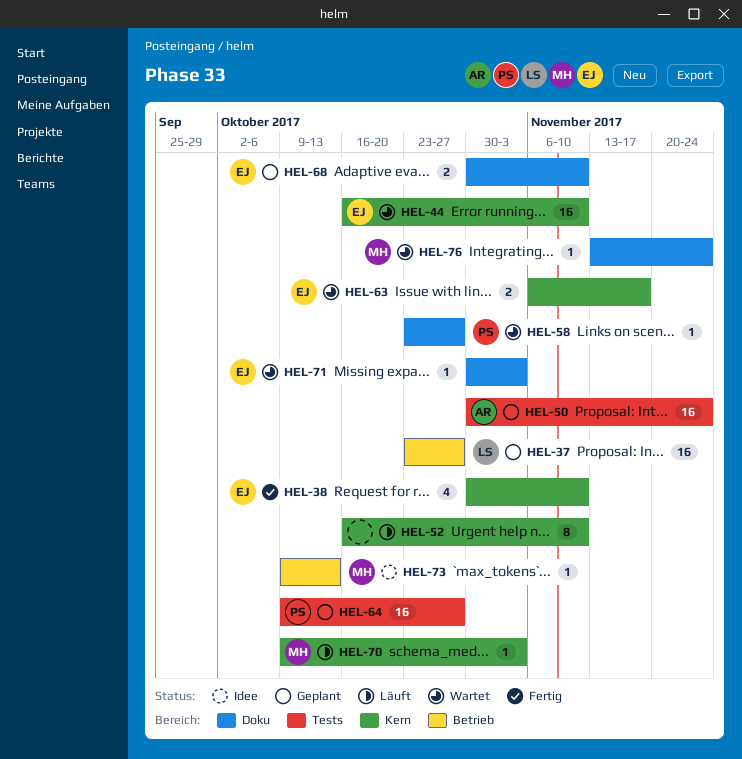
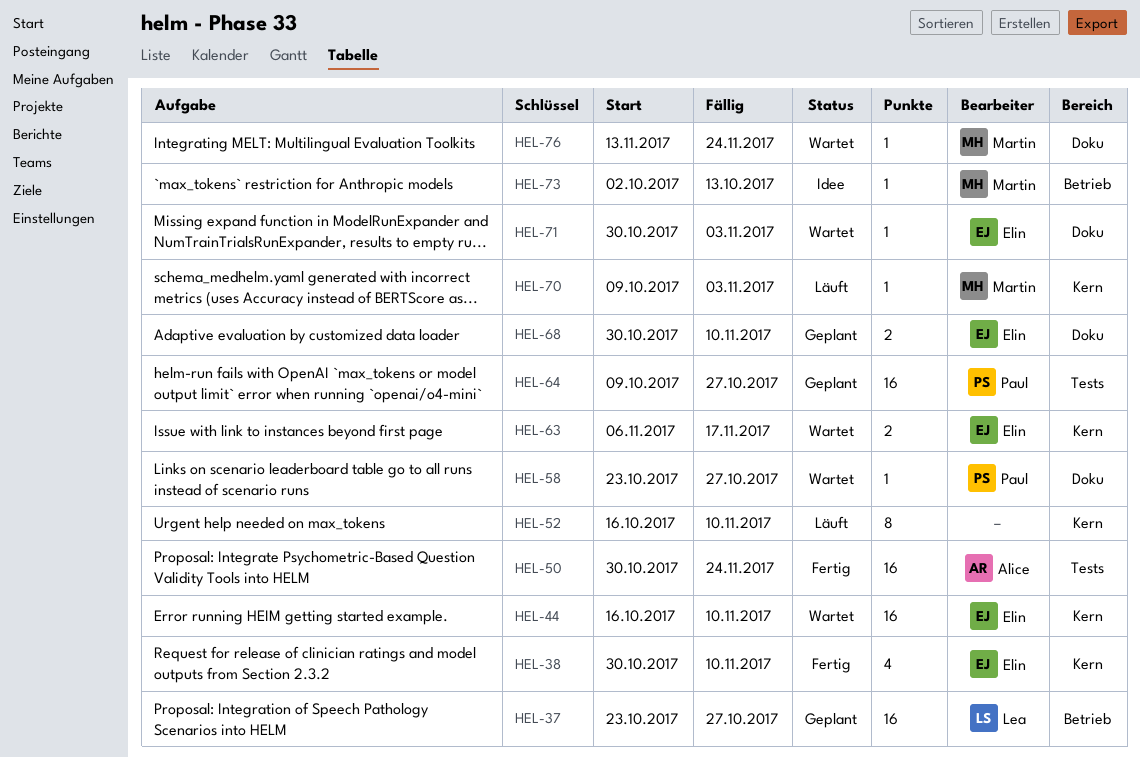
HEL-50, status: Geplant -> Fertig
HEL-73, start: Oct 9 -> Oct 2

